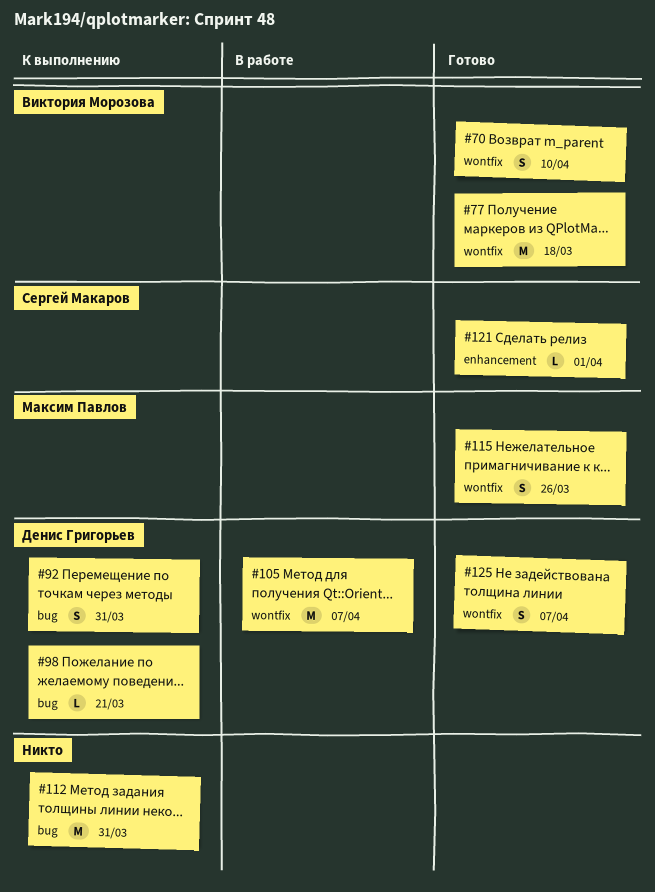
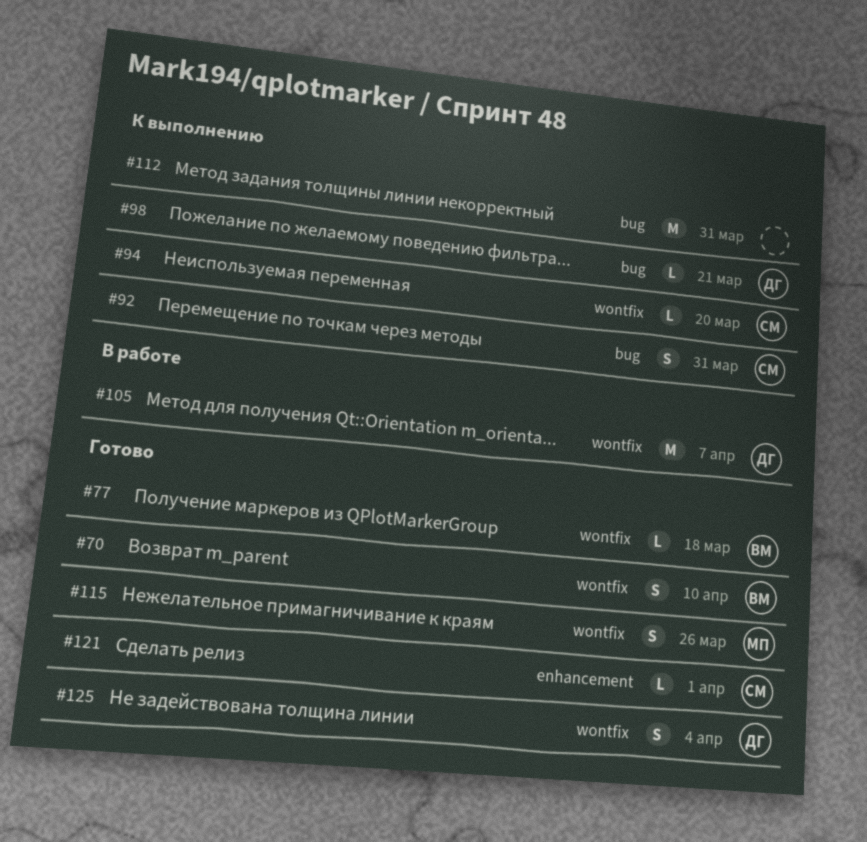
#77, estimate: M -> L
#92, owner: Денис Григорьев -> Сергей Макаров
#94: none -> present
#125, due: Apr 7 -> Apr 4

